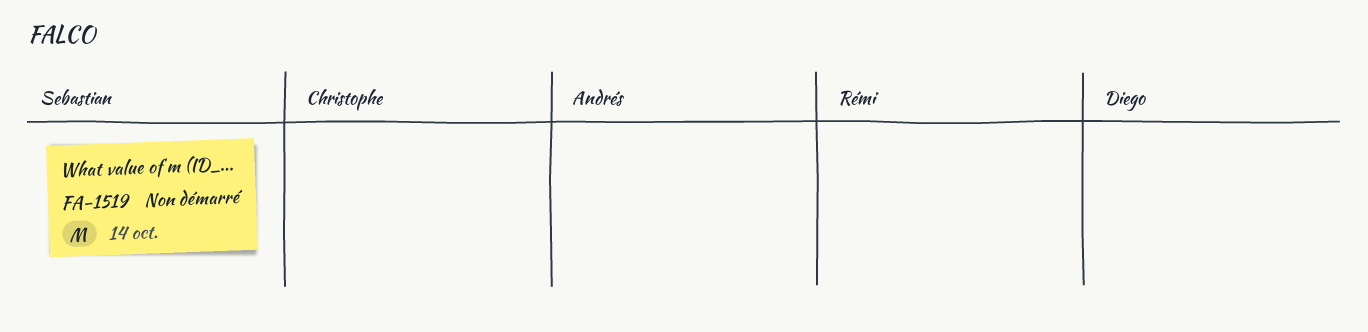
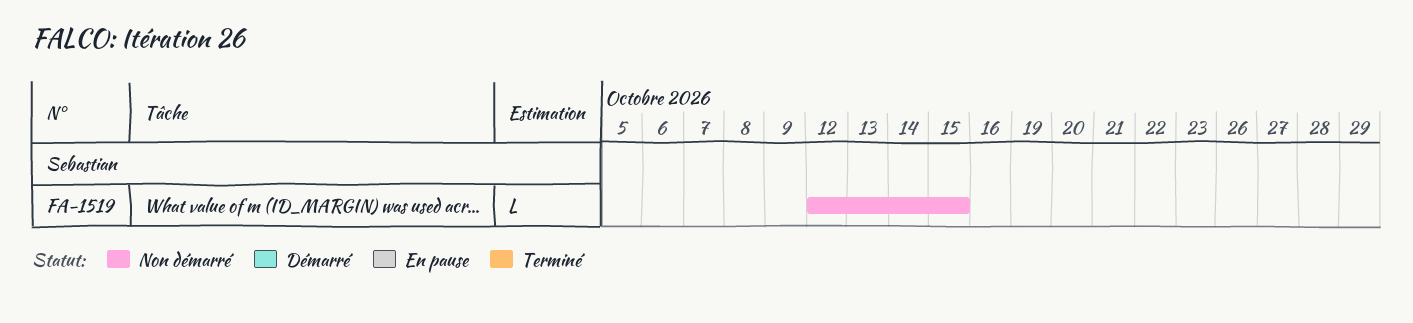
FA-1519, estimate: M -> L
FA-1519, due: Oct 14 -> Oct 15

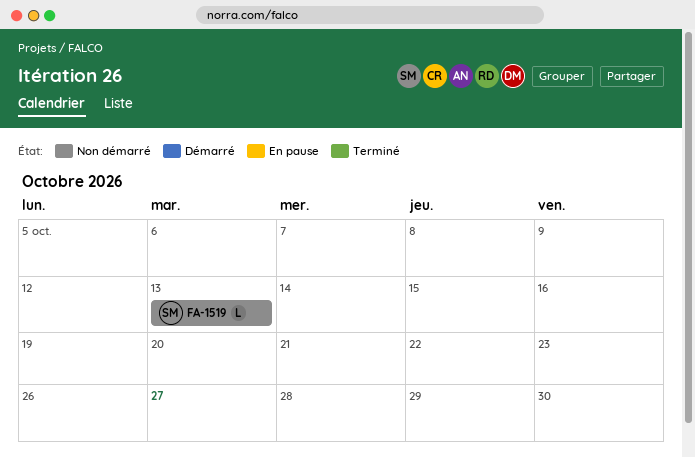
FA-1519, start: Oct 12 -> Oct 13
FA-1519, due: Oct 15 -> Oct 13

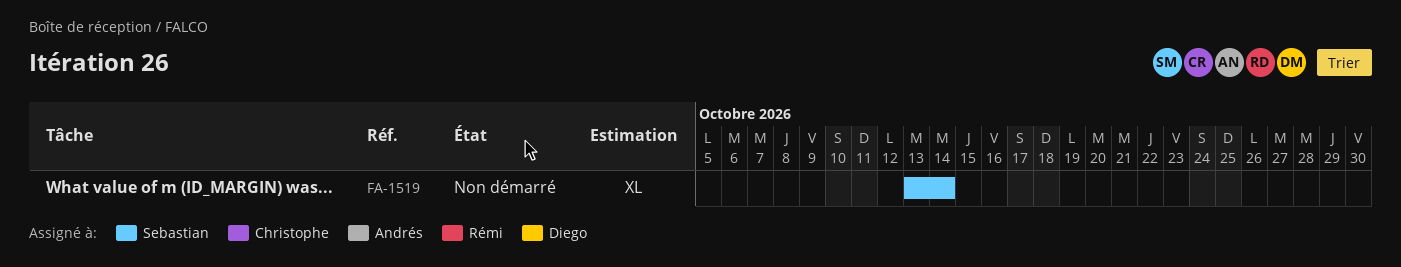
FA-1519, estimate: L -> XL
FA-1519, due: Oct 13 -> Oct 14

